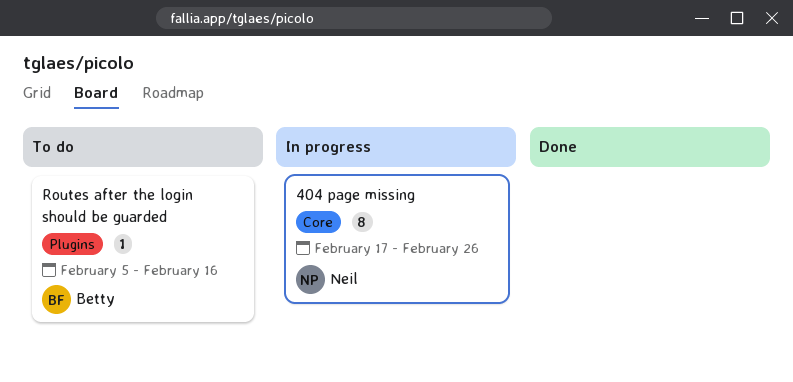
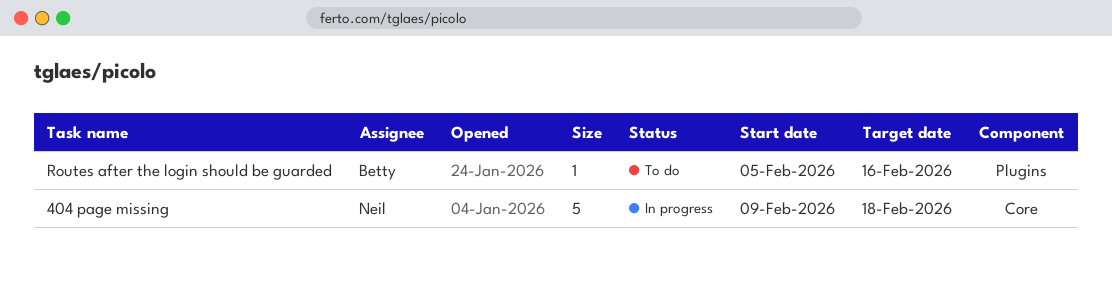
404 page missing, estimate: 8 -> 5
404 page missing, start: Feb 17 -> Feb 9
404 page missing, due: Feb 26 -> Feb 18

